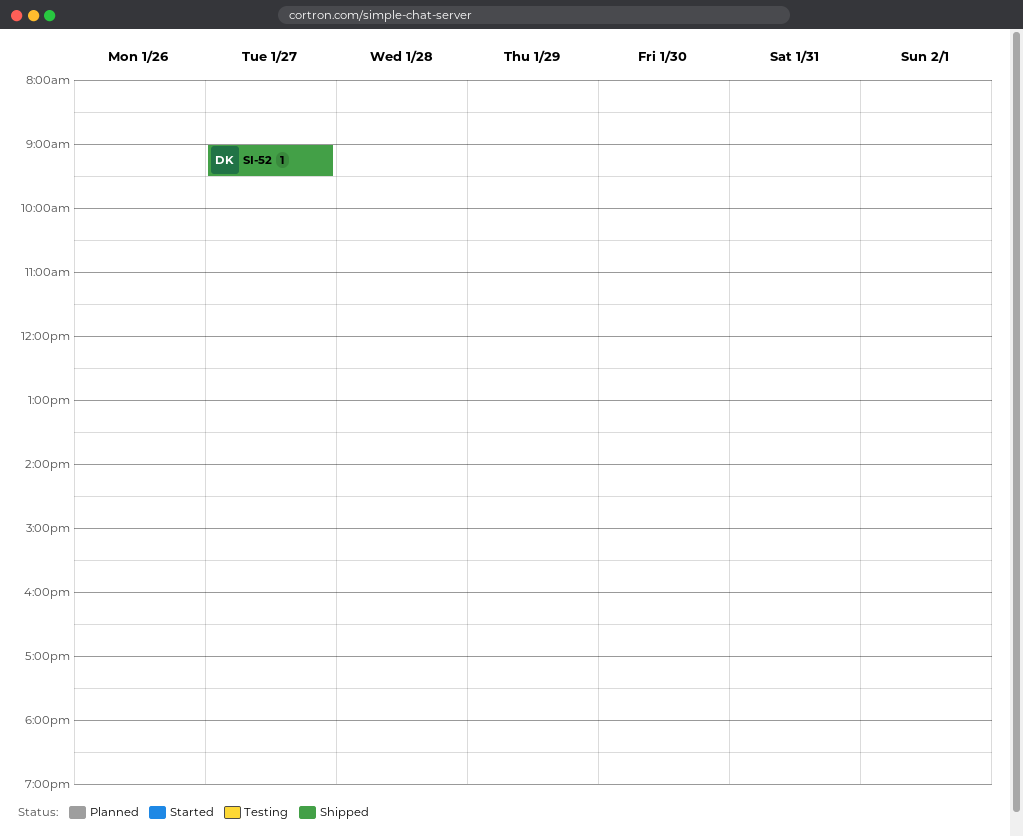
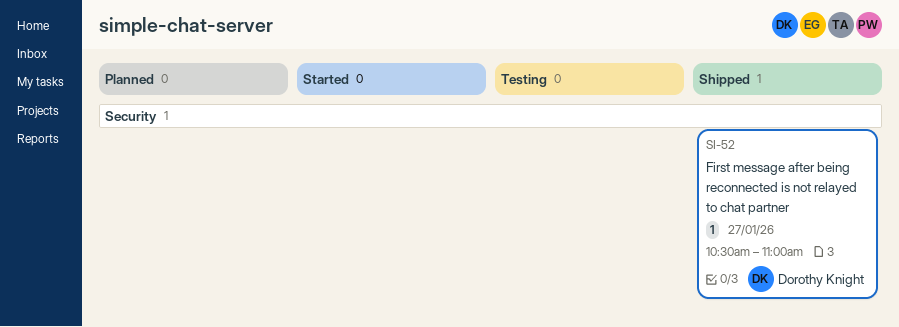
SI-52, begins: 09:00 -> 10:30
SI-52, ends: 09:30 -> 11:00

